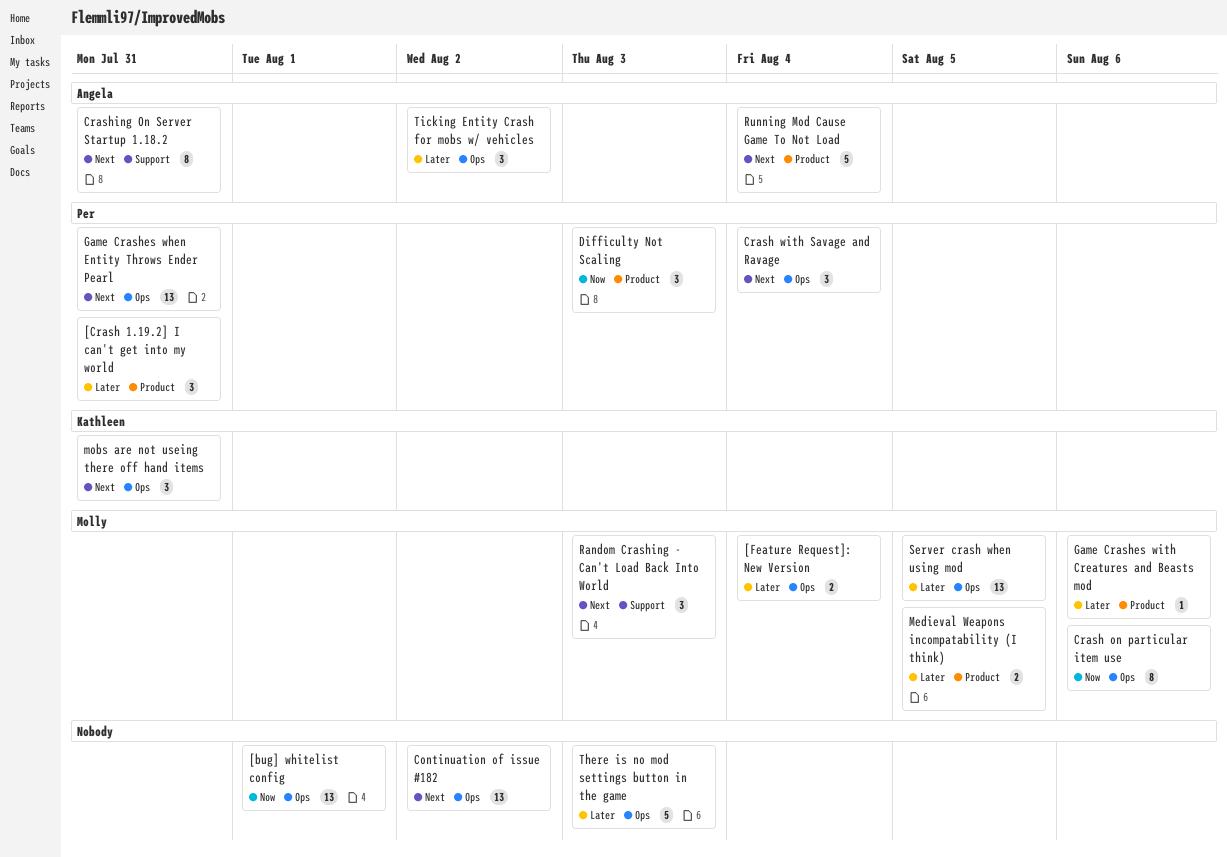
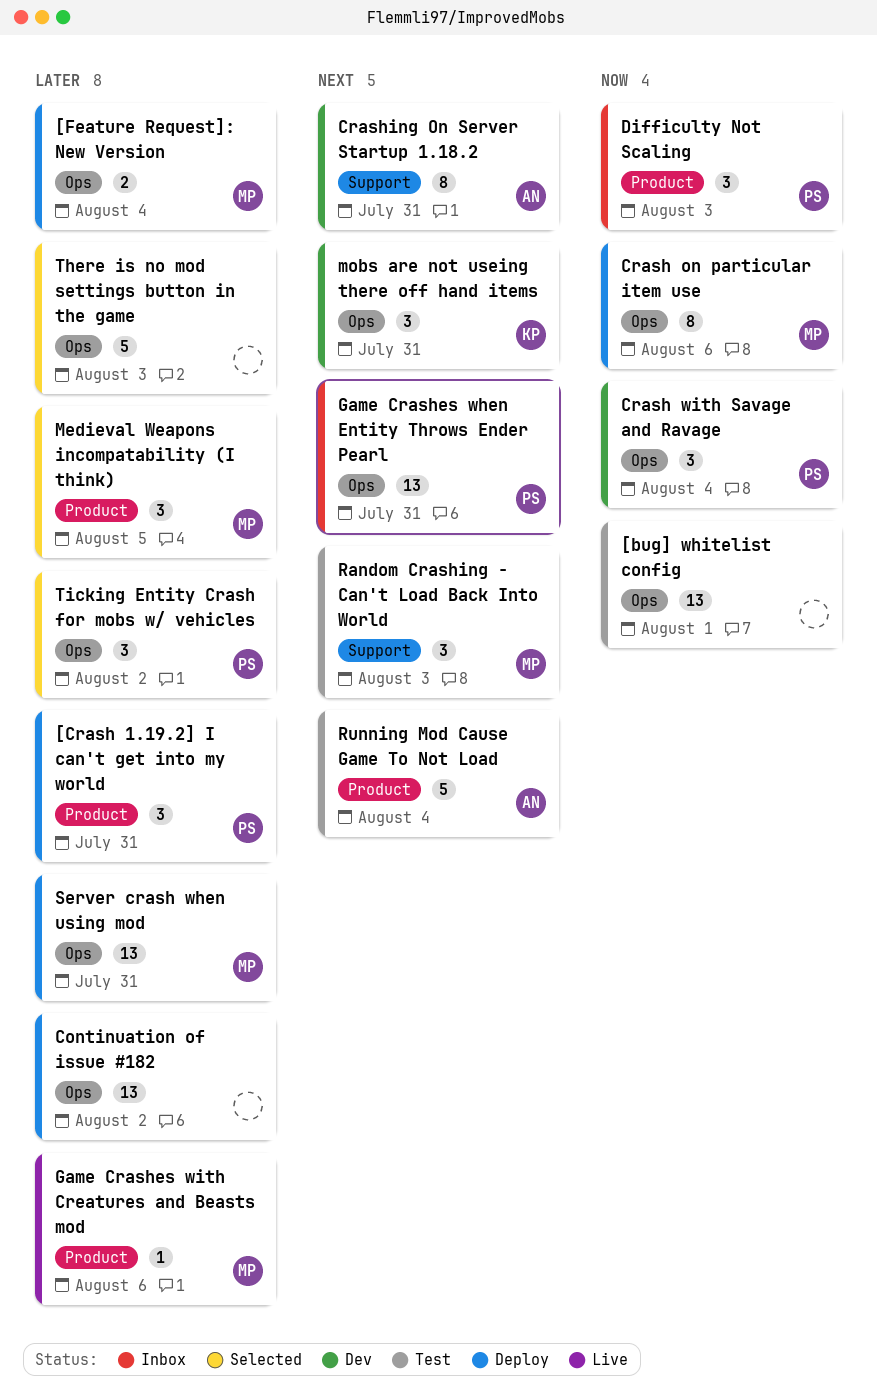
Continuation of issue #182, priority: Next -> Later
Crash with Savage and Ravage, priority: Next -> Now
Medieval Weapons incompatability (I think), estimate: 2 -> 3
Server crash when using mod, due: Aug 5 -> Jul 31
Ticking Entity Crash for mobs w/ vehicles, owner: Angela -> Per

